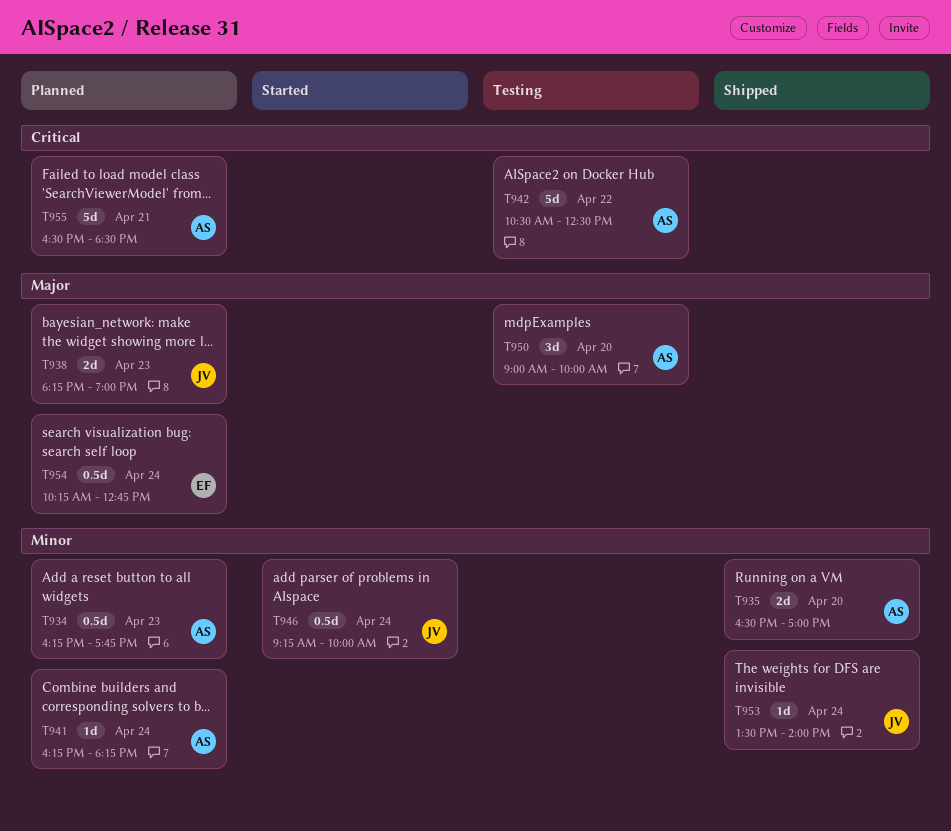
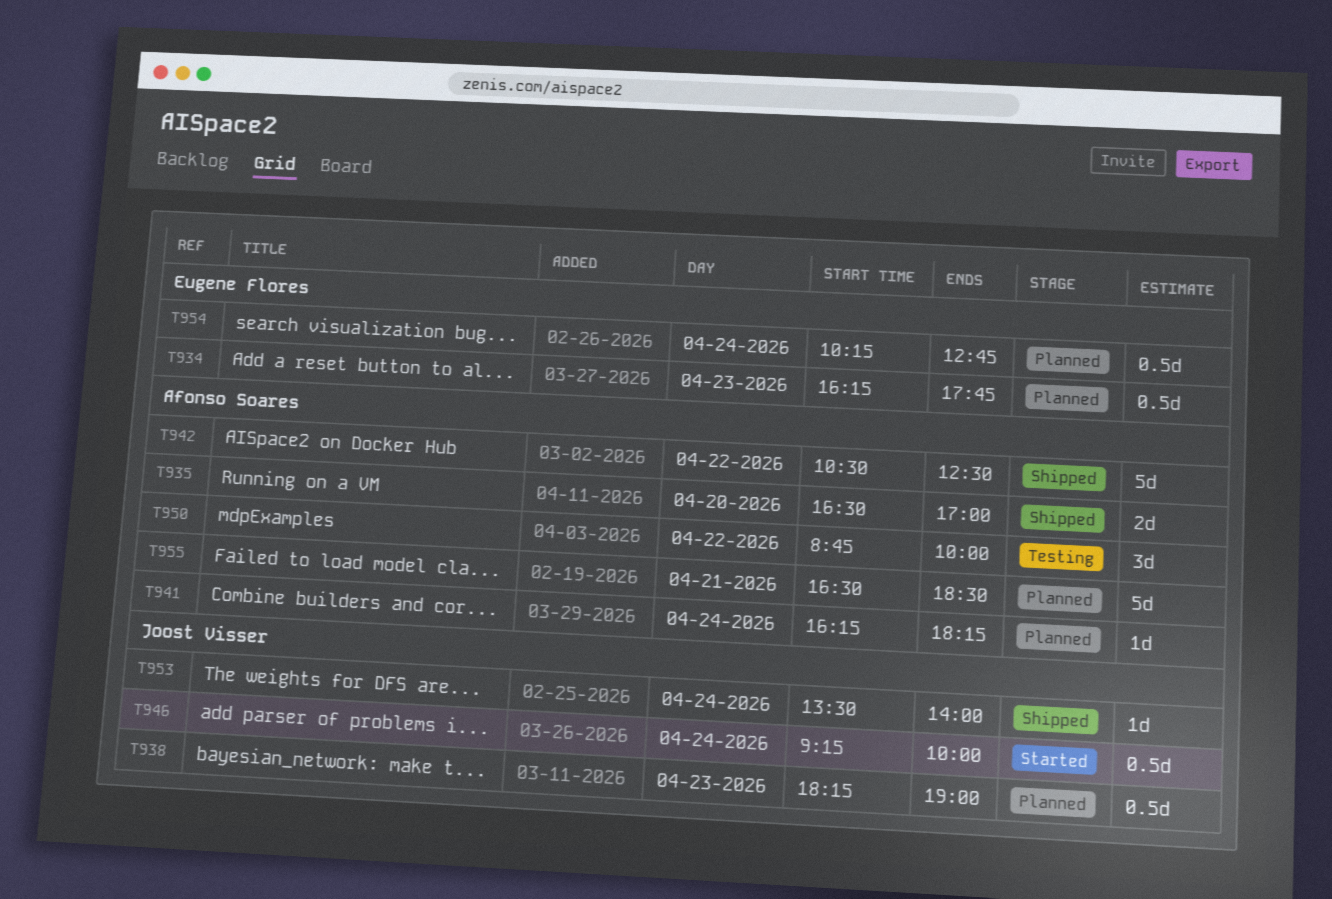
T934, owner: Afonso Soares -> Eugene Flores
T938, estimate: 2d -> 0.5d
T942, status: Testing -> Shipped
T950, day: Apr 20 -> Apr 22
T950, begins: 09:00 -> 08:45

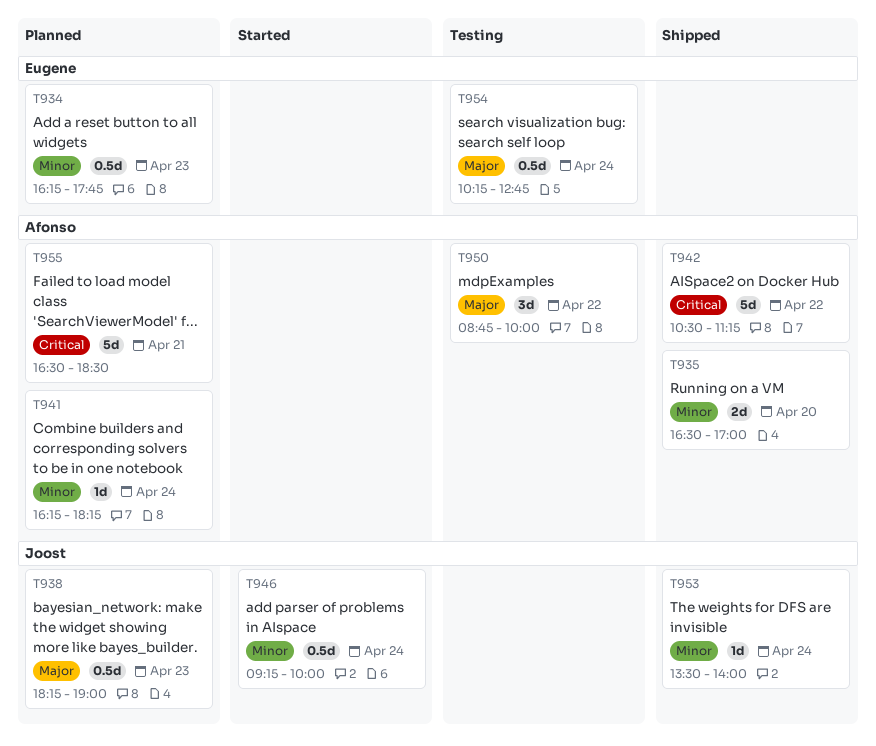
T942, ends: 12:30 -> 11:15
T954, status: Planned -> Testing

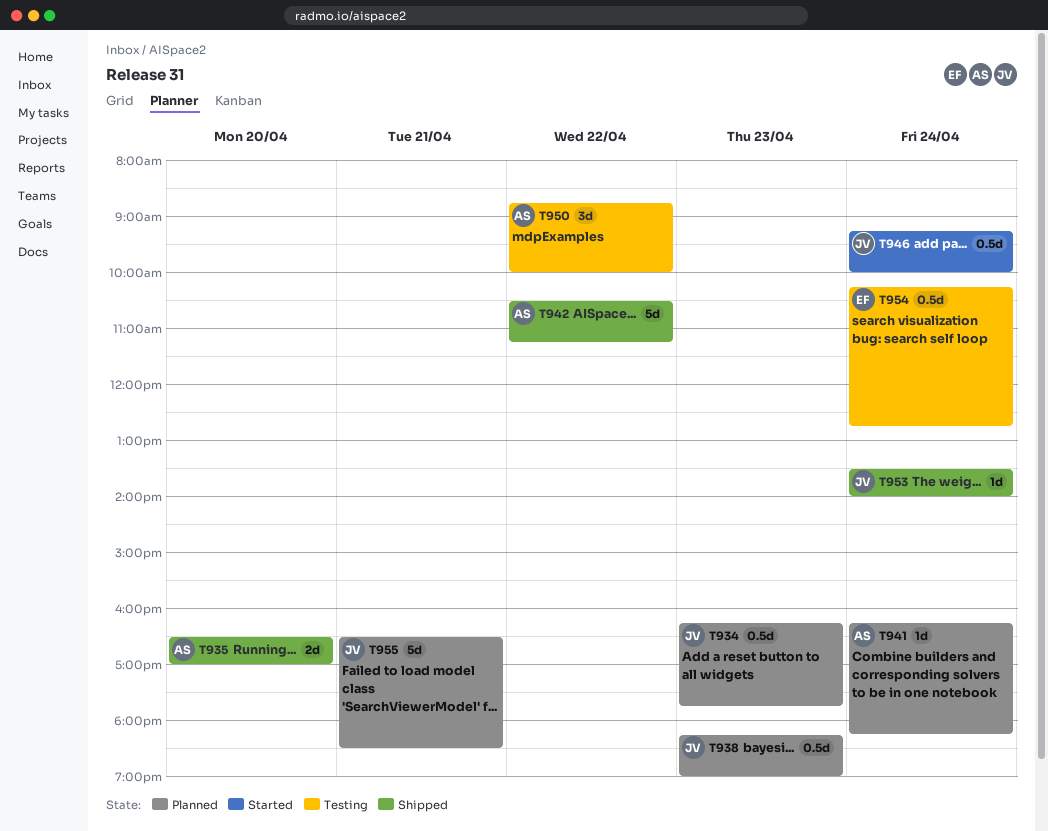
T934, owner: Eugene -> Joost
T955, owner: Afonso -> Joost

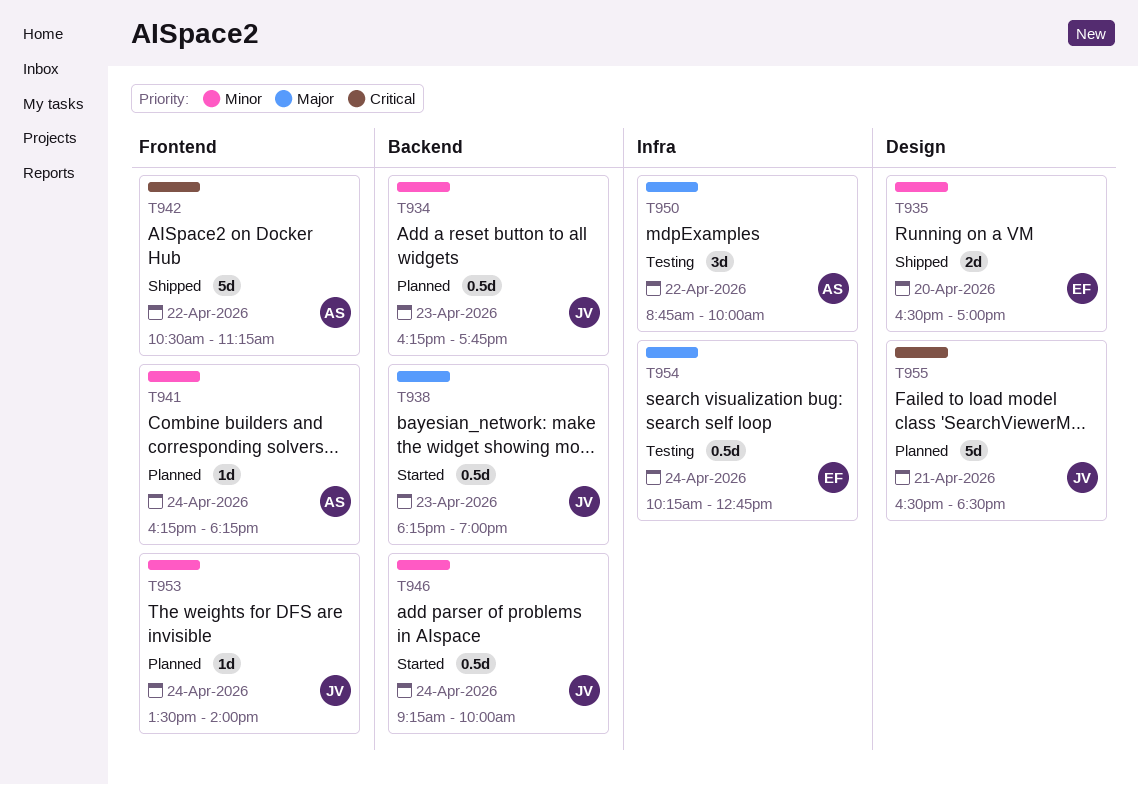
T935, owner: AS -> EF
T938, status: Planned -> Started
T953, status: Shipped -> Planned

